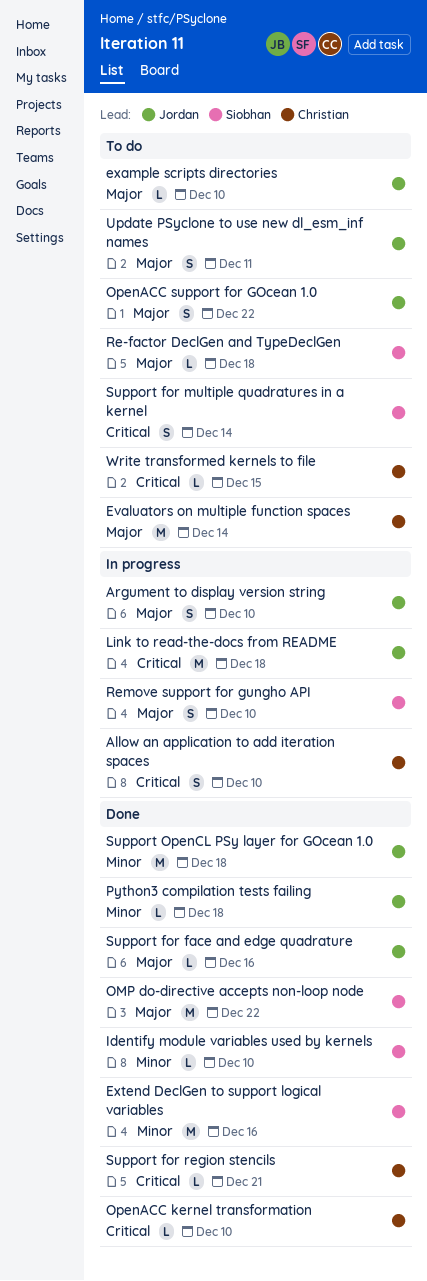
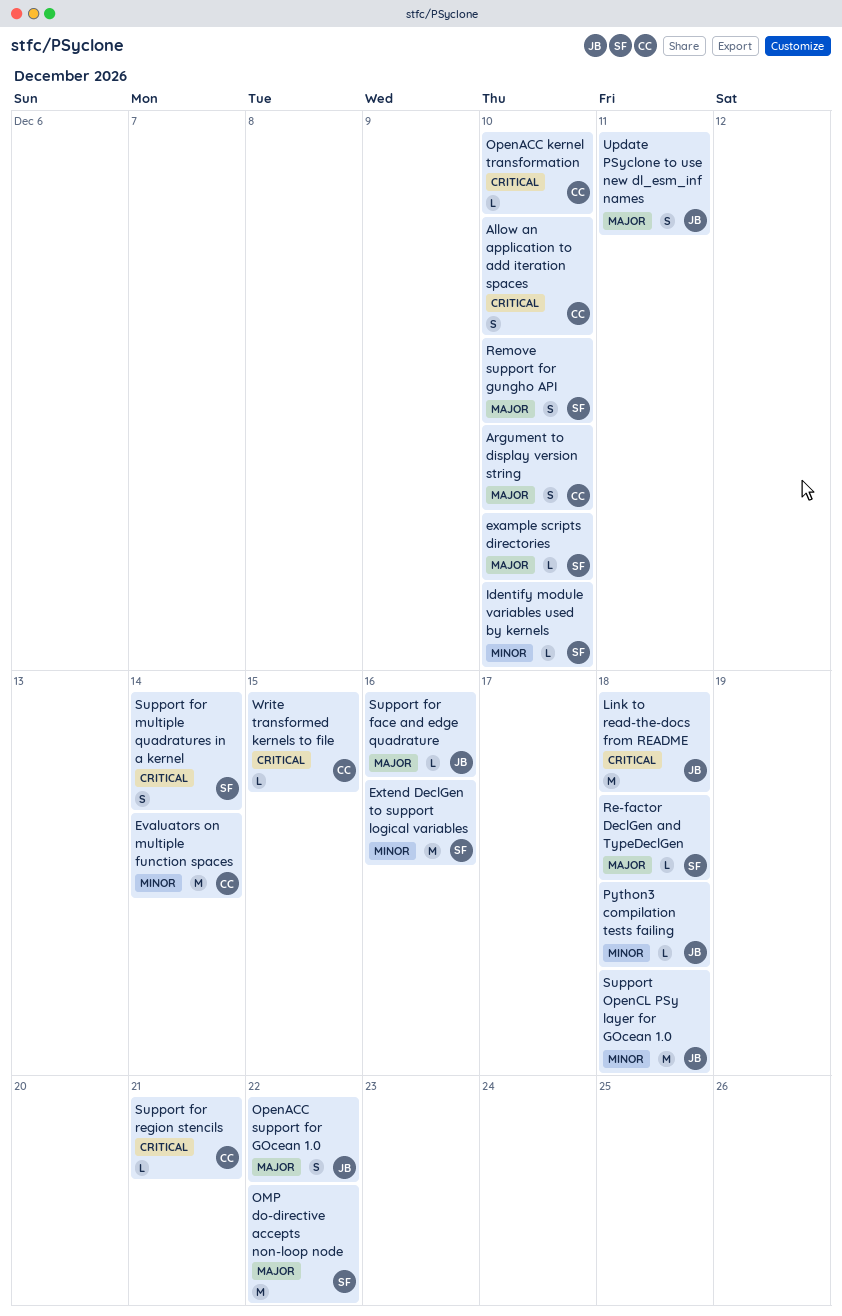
Argument to display version string, owner: Jordan -> Christian
Evaluators on multiple function spaces, priority: Major -> Minor
example scripts directories, owner: Jordan -> Siobhan

